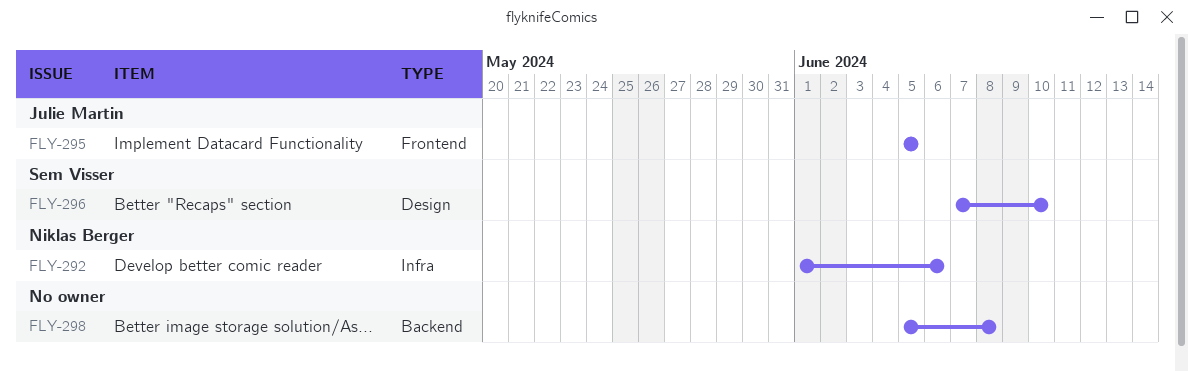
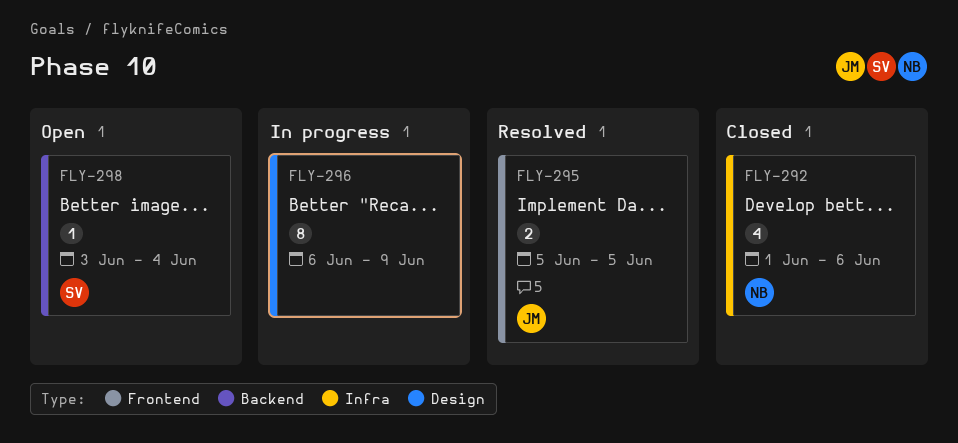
FLY-296, owner: Sem Visser -> none
FLY-296, start: Jun 7 -> Jun 6
FLY-296, due: Jun 10 -> Jun 9
FLY-298, owner: none -> Sem Visser
FLY-298, start: Jun 5 -> Jun 3
FLY-298, due: Jun 8 -> Jun 4

